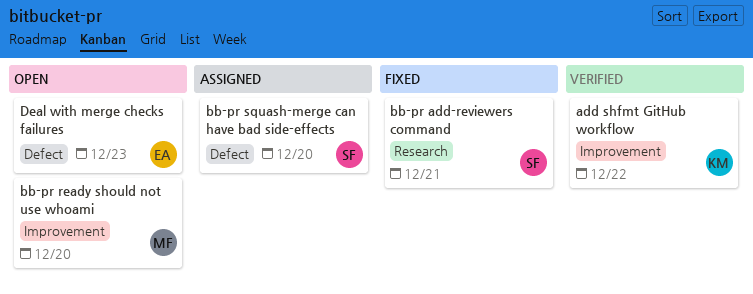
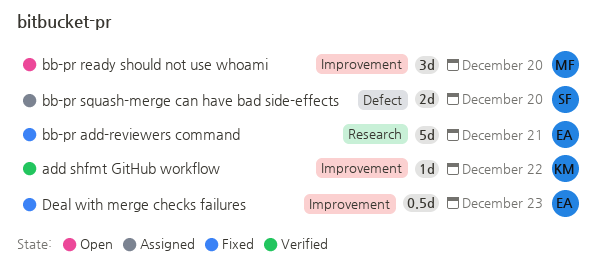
bb-pr add-reviewers command, owner: SF -> EA
Deal with merge checks failures, status: Open -> Fixed
Deal with merge checks failures, label: Defect -> Improvement

